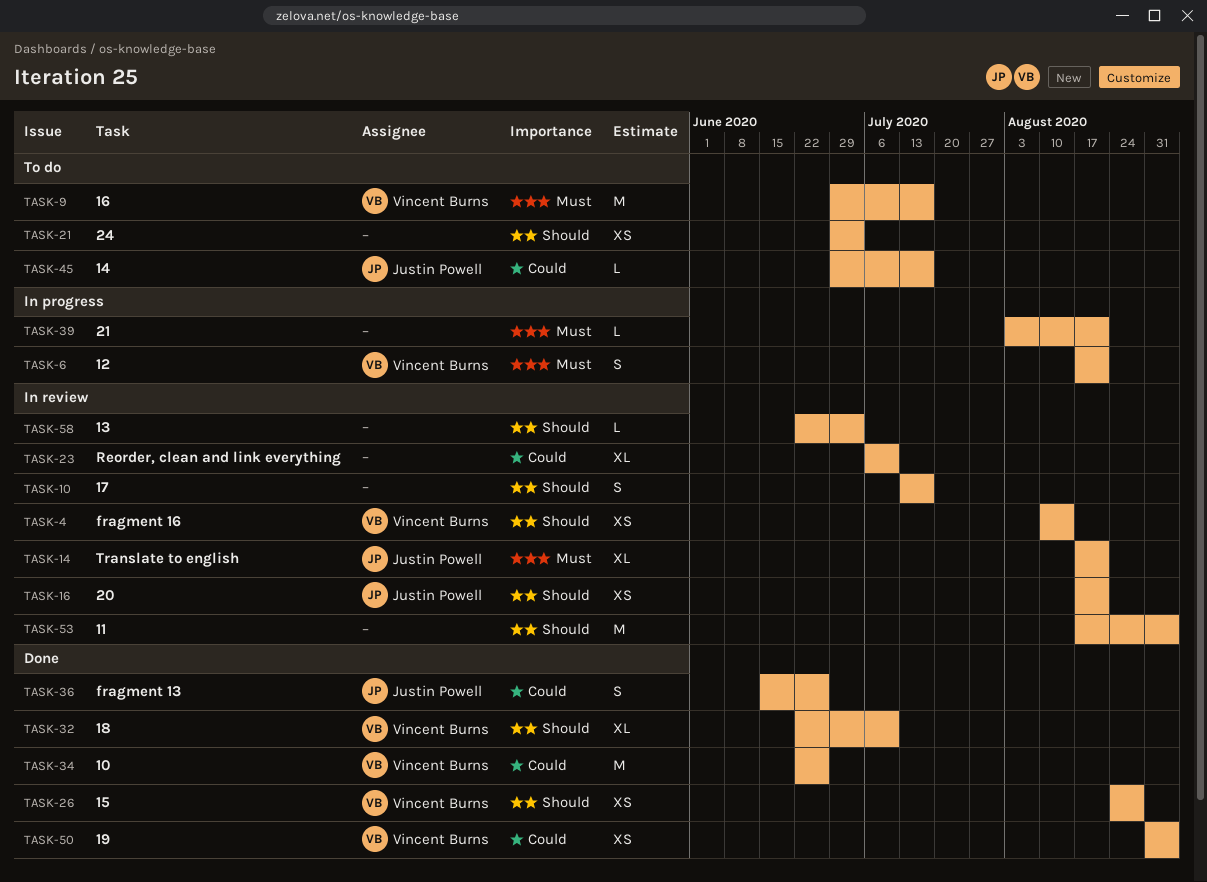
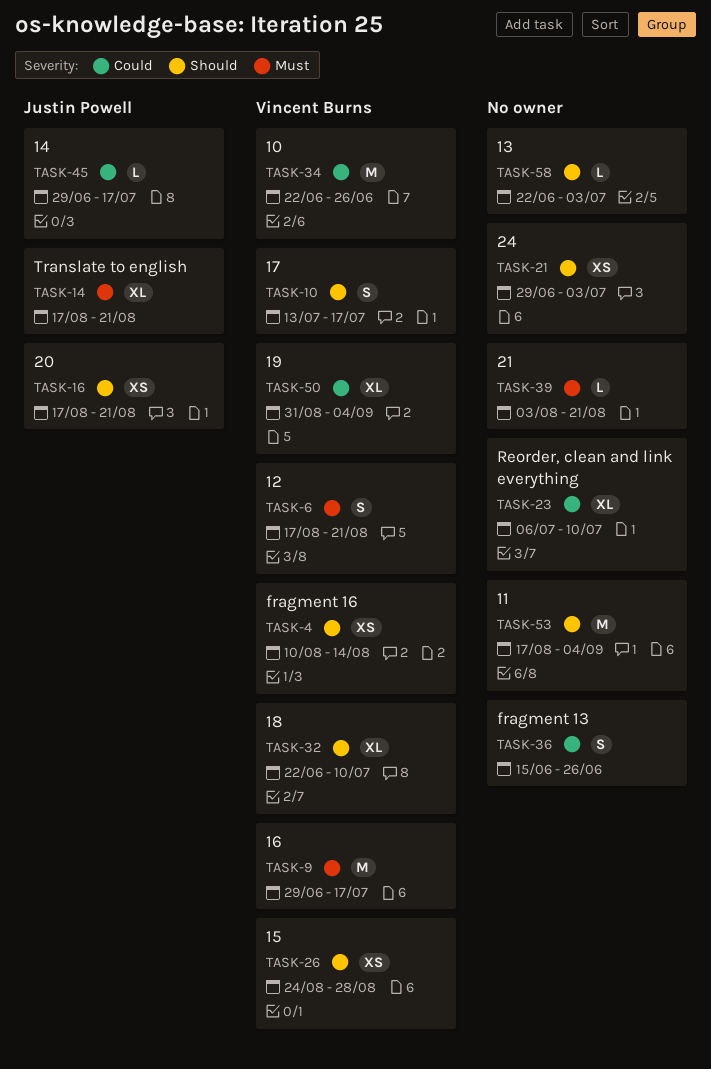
TASK-10, owner: none -> Vincent Burns
TASK-36, owner: Justin Powell -> none
TASK-50, estimate: XS -> XL

